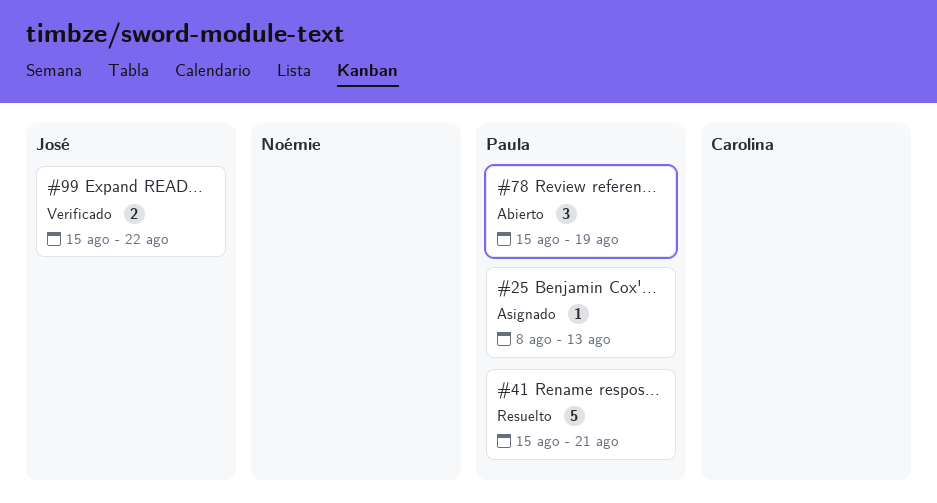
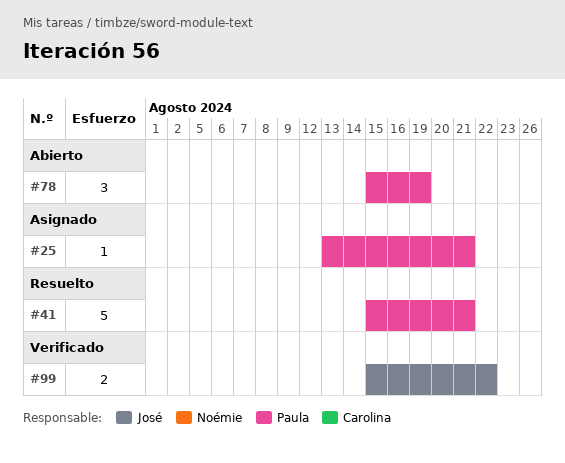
#25, start: Aug 8 -> Aug 13
#25, due: Aug 13 -> Aug 21

